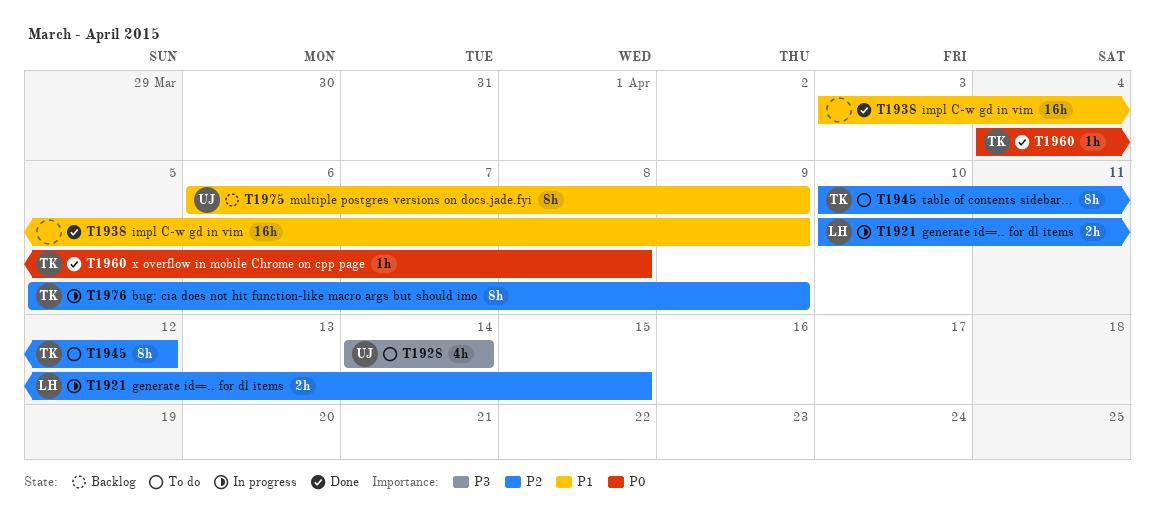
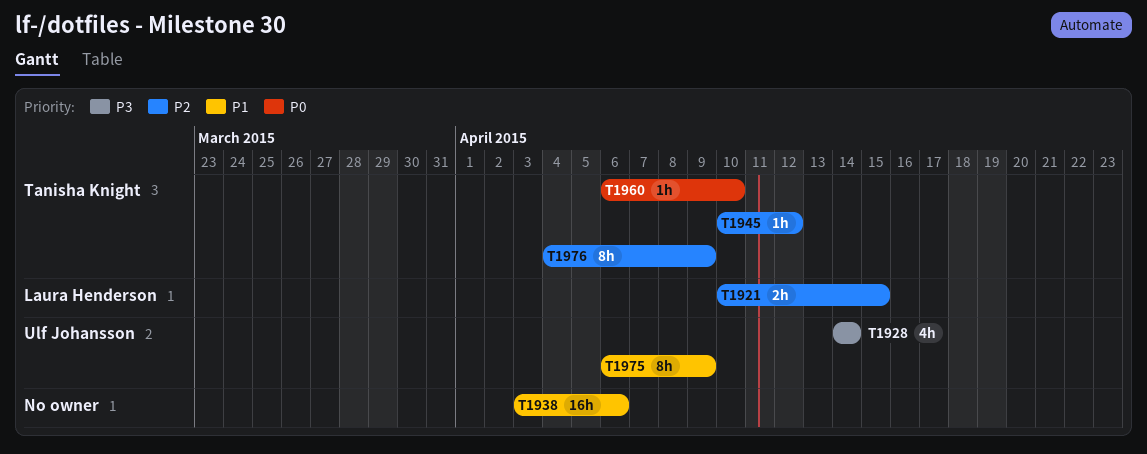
T1938, due: Apr 9 -> Apr 6
T1945, estimate: 8h -> 1h
T1960, start: Apr 4 -> Apr 6
T1960, due: Apr 8 -> Apr 10
T1976, start: Apr 5 -> Apr 4

